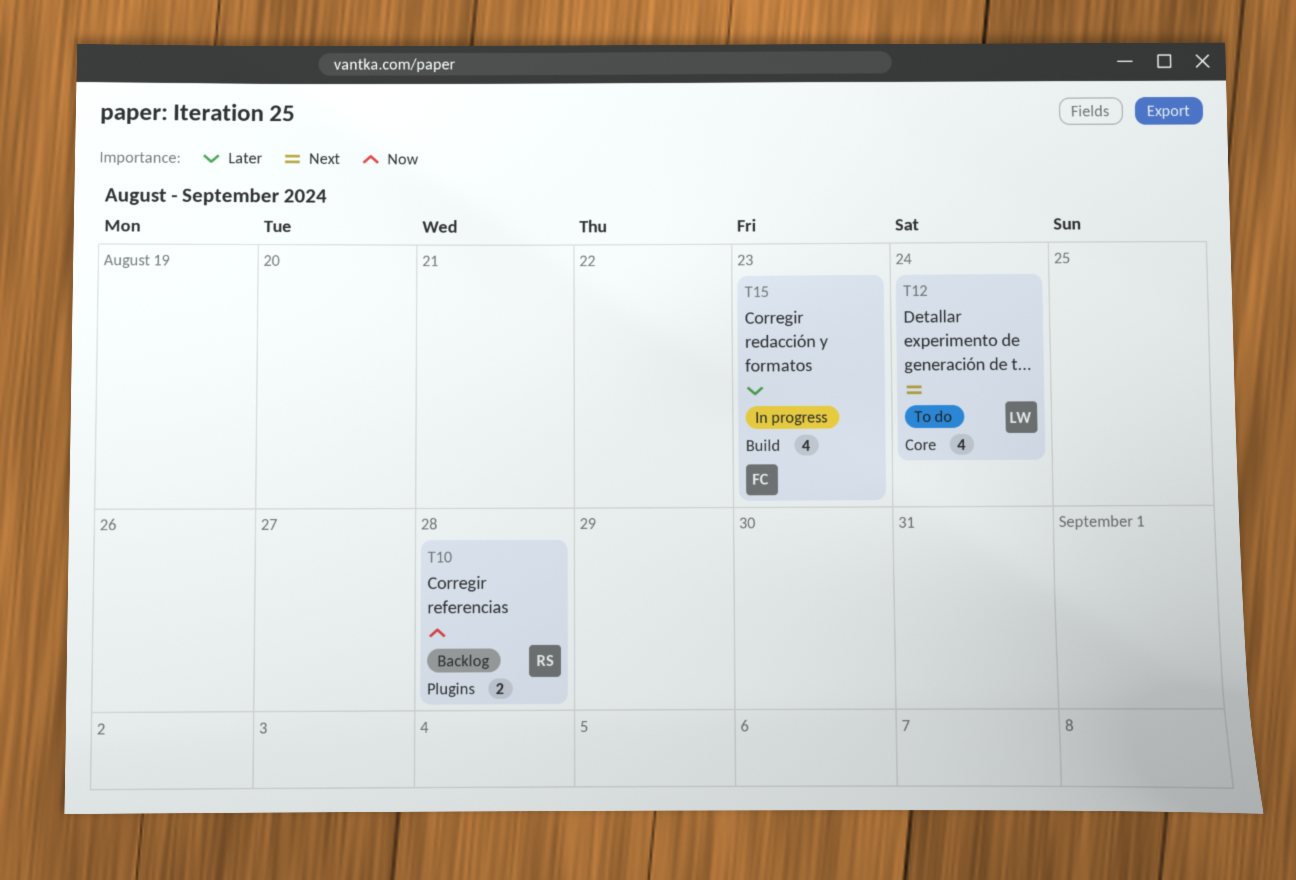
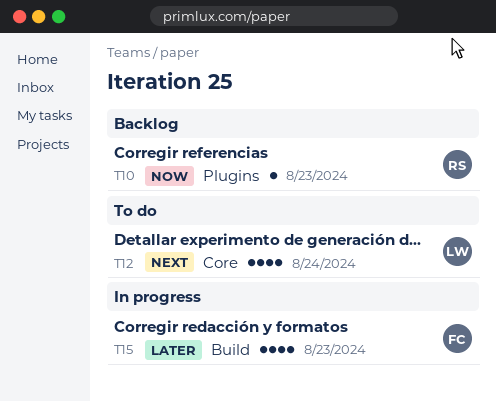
T10, estimate: 2 -> 1
T10, due: Aug 28 -> Aug 23

